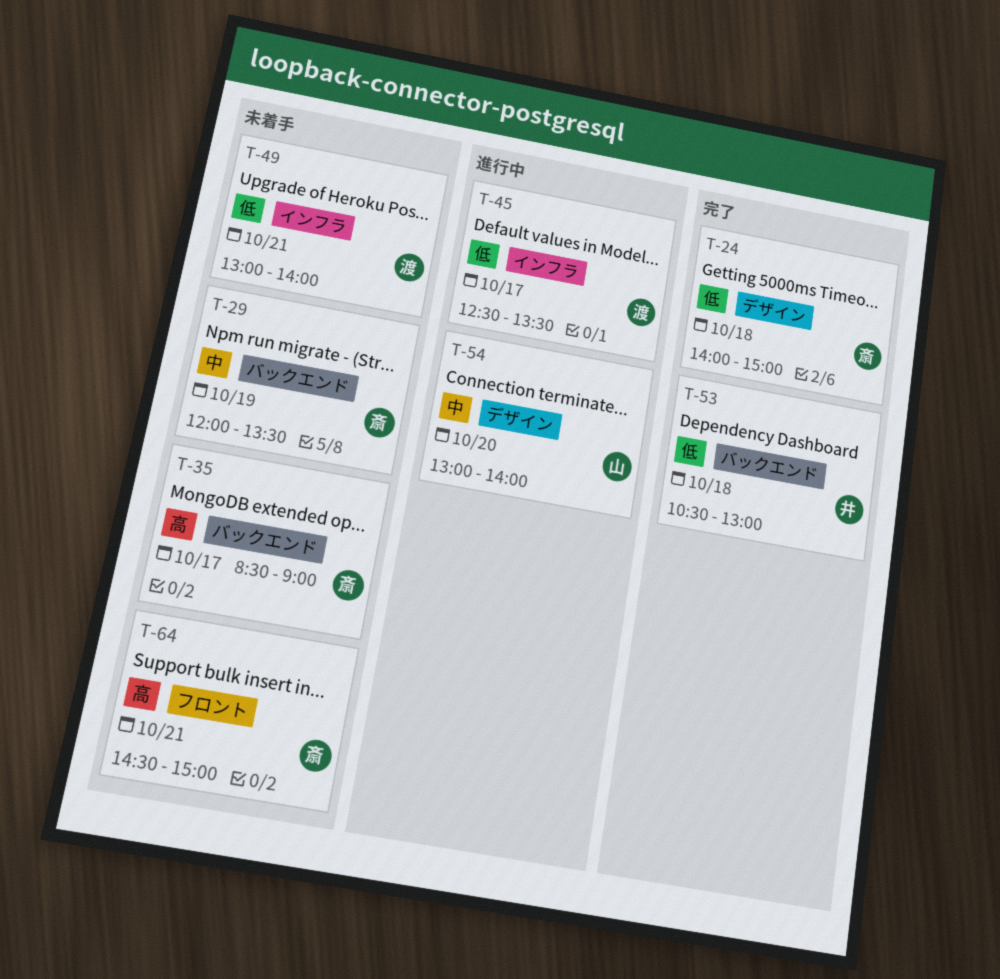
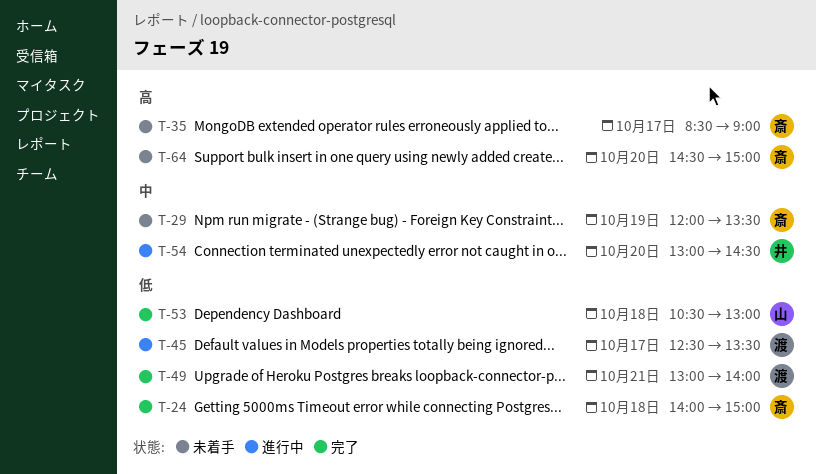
T-49, status: 未着手 -> 完了
T-53, owner: 井 -> 山
T-54, owner: 山 -> 井
T-54, ends: 14:00 -> 14:30
T-64, day: Oct 21 -> Oct 20

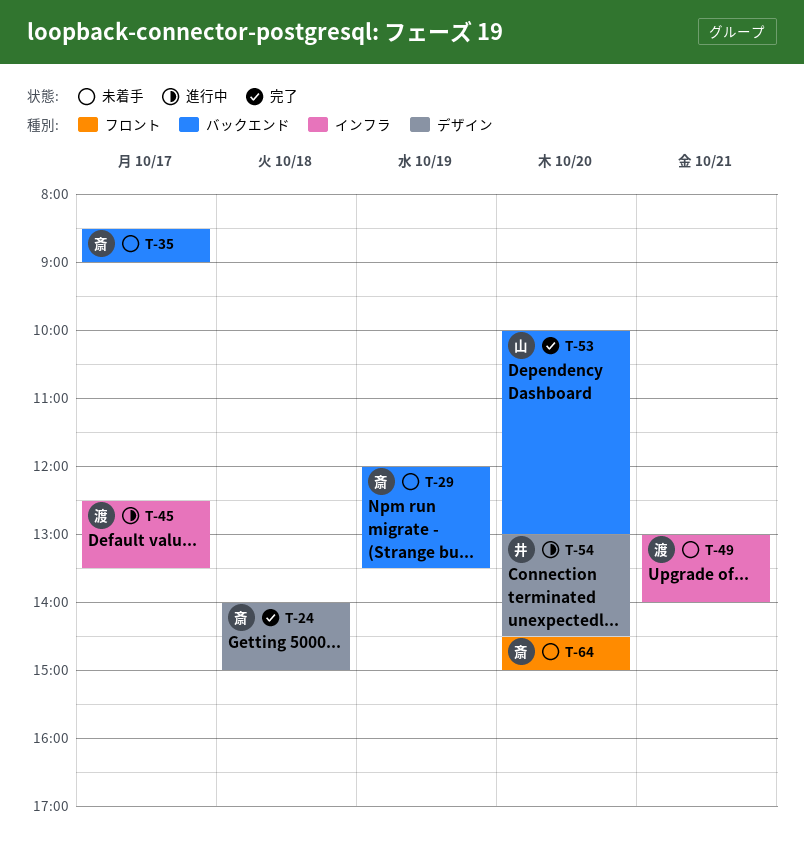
T-49, status: 完了 -> 未着手
T-53, day: Oct 18 -> Oct 20
T-53, begins: 10:30 -> 10:00

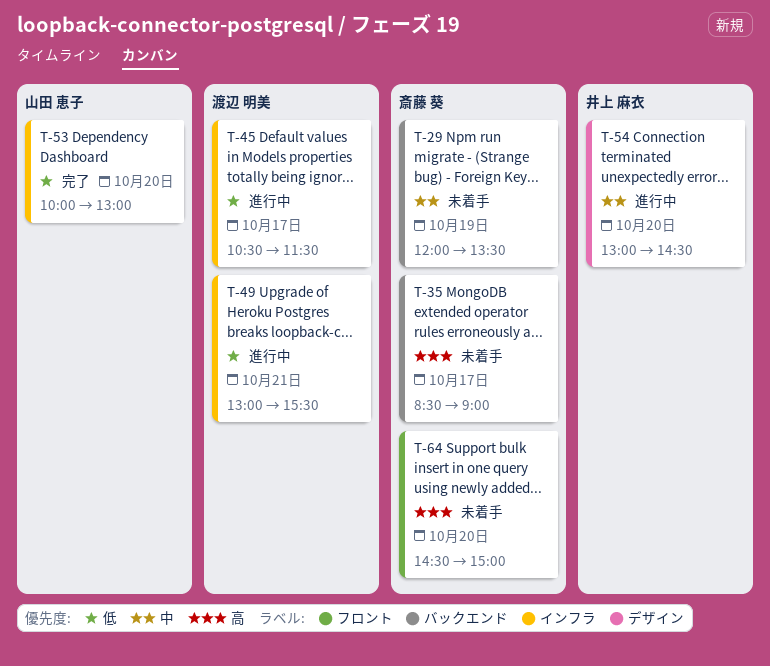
T-24: present -> none
T-45, begins: 12:30 -> 10:30
T-45, ends: 13:30 -> 11:30
T-49, status: 未着手 -> 進行中
T-49, ends: 14:00 -> 15:30
T-53, label: バックエンド -> インフラ

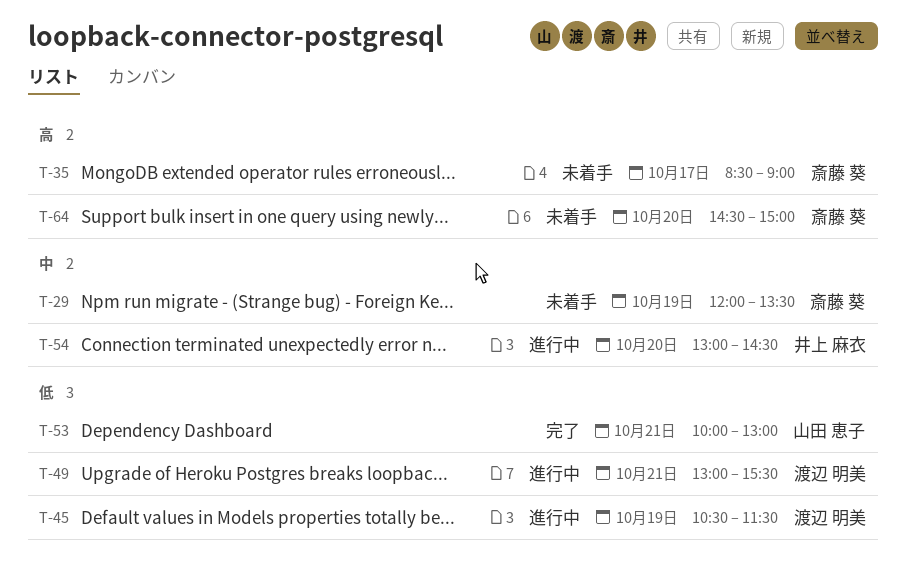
T-45, day: Oct 17 -> Oct 19
T-53, day: Oct 20 -> Oct 21

